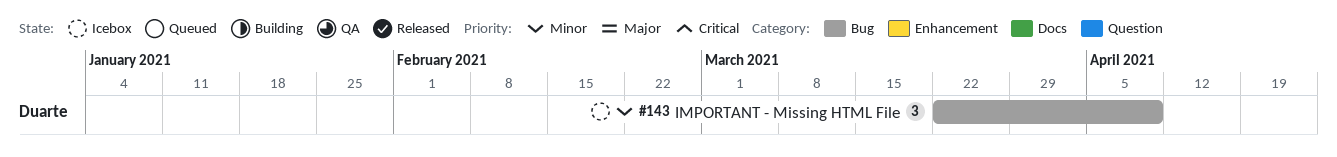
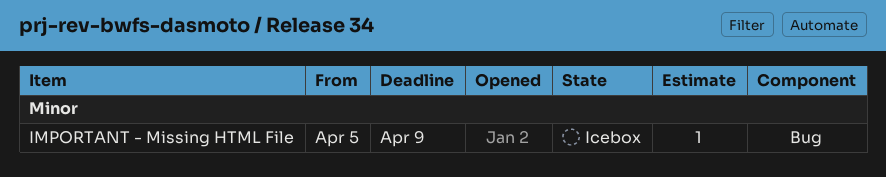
IMPORTANT - Missing HTML File, estimate: 3 -> 1
IMPORTANT - Missing HTML File, start: Mar 22 -> Apr 5

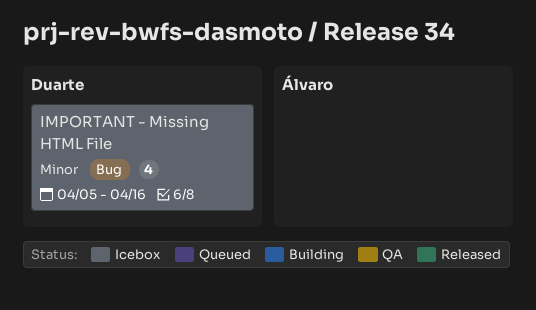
IMPORTANT - Missing HTML File, estimate: 1 -> 4
IMPORTANT - Missing HTML File, due: Apr 9 -> Apr 16

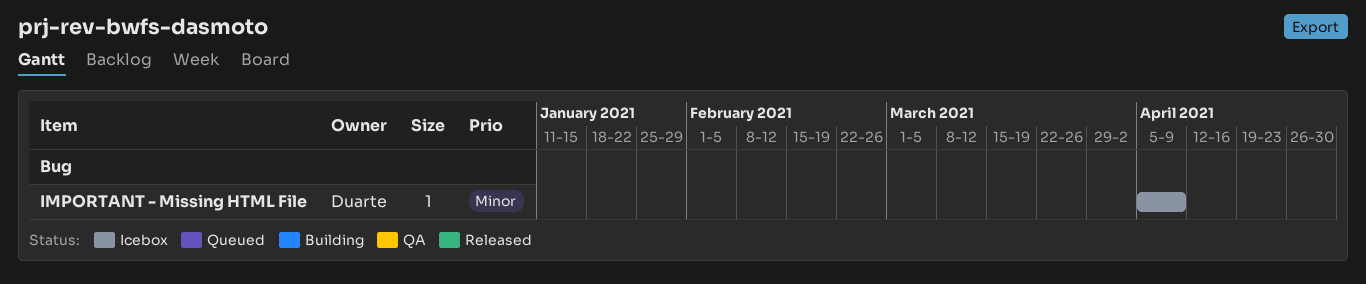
IMPORTANT - Missing HTML File, estimate: 4 -> 1
IMPORTANT - Missing HTML File, due: Apr 16 -> Apr 9

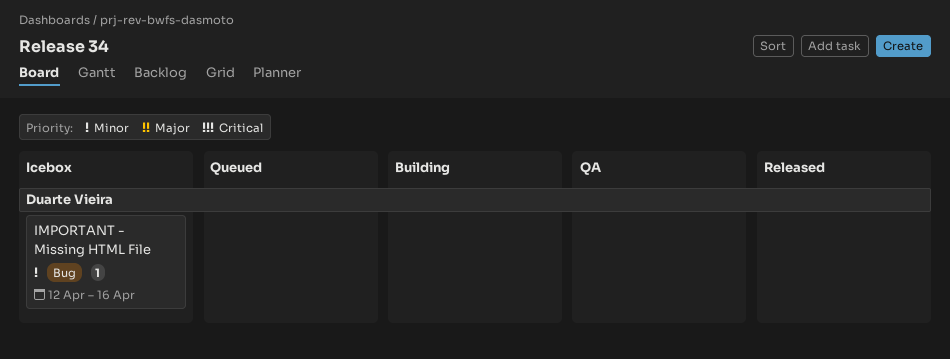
IMPORTANT - Missing HTML File, start: Apr 5 -> Apr 12
IMPORTANT - Missing HTML File, due: Apr 9 -> Apr 16

